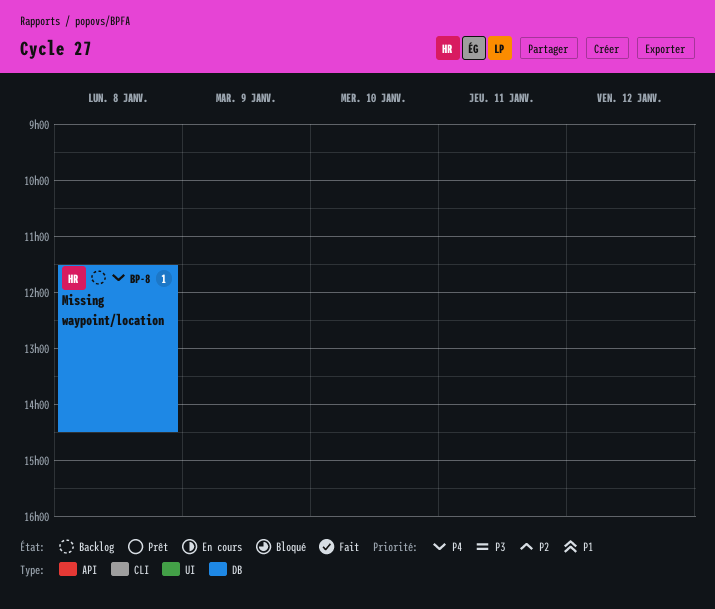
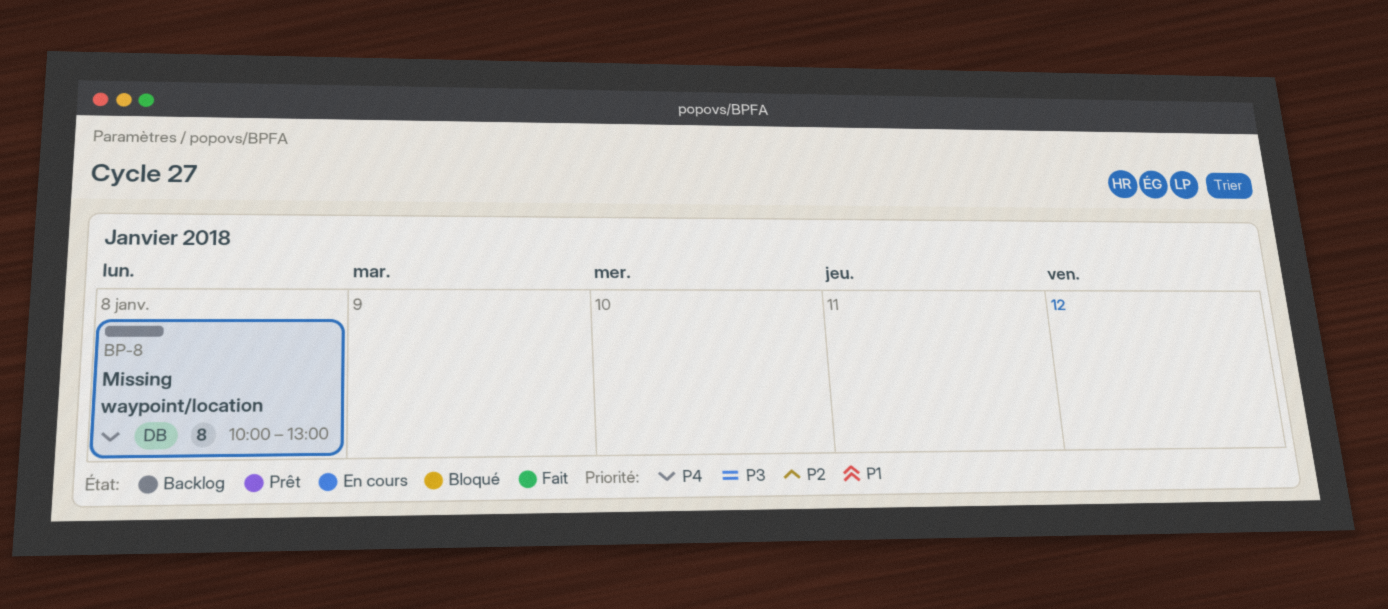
BP-8, estimate: 1 -> 8
BP-8, begins: 11:30 -> 10:00
BP-8, ends: 14:30 -> 13:00

